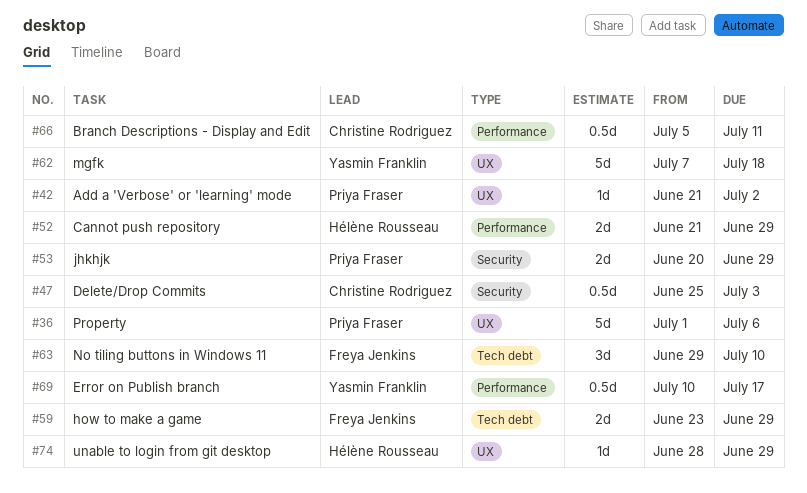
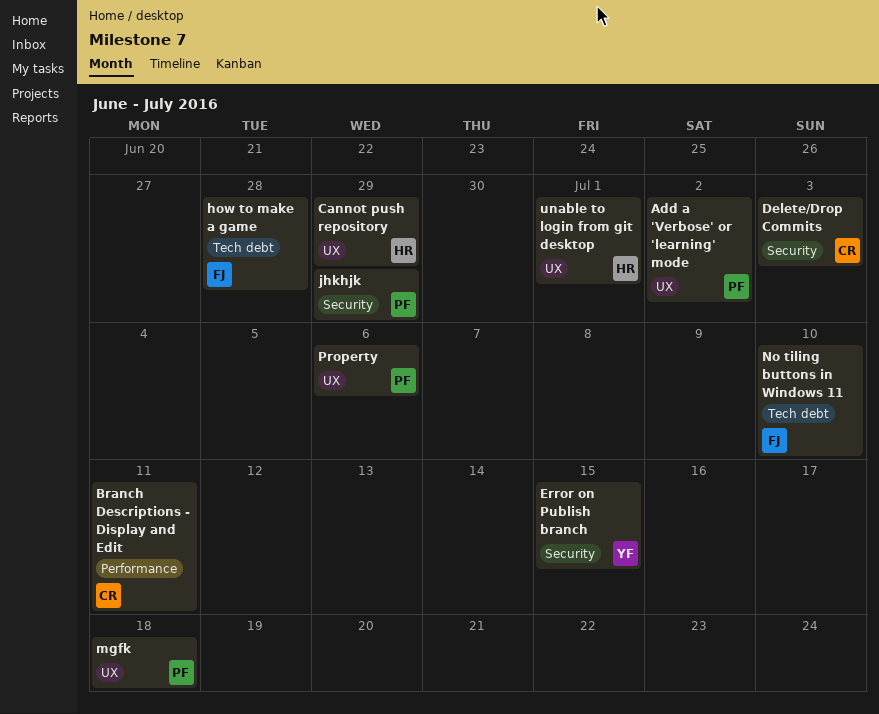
Cannot push repository, label: Performance -> UX
Error on Publish branch, label: Performance -> Security
Error on Publish branch, due: Jul 17 -> Jul 15
how to make a game, due: Jun 29 -> Jun 28
mgfk, owner: Yasmin Franklin -> Priya Fraser
unable to login from git desktop, due: Jun 29 -> Jul 1

